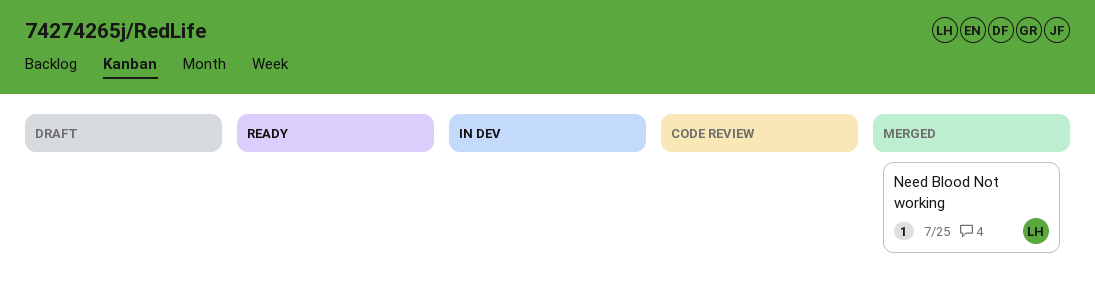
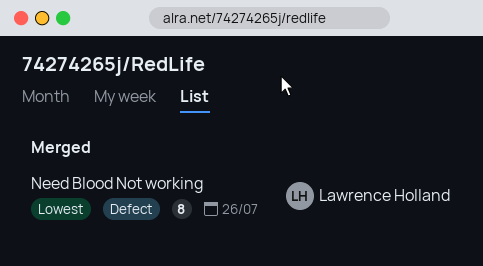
Need Blood Not working, estimate: 1 -> 8
Need Blood Not working, due: Jul 25 -> Jul 26

